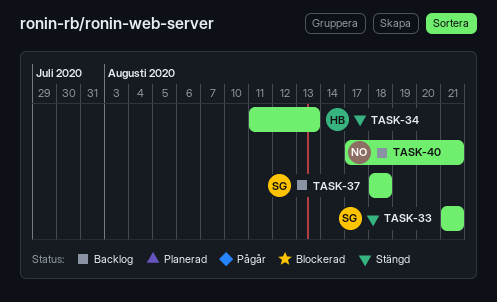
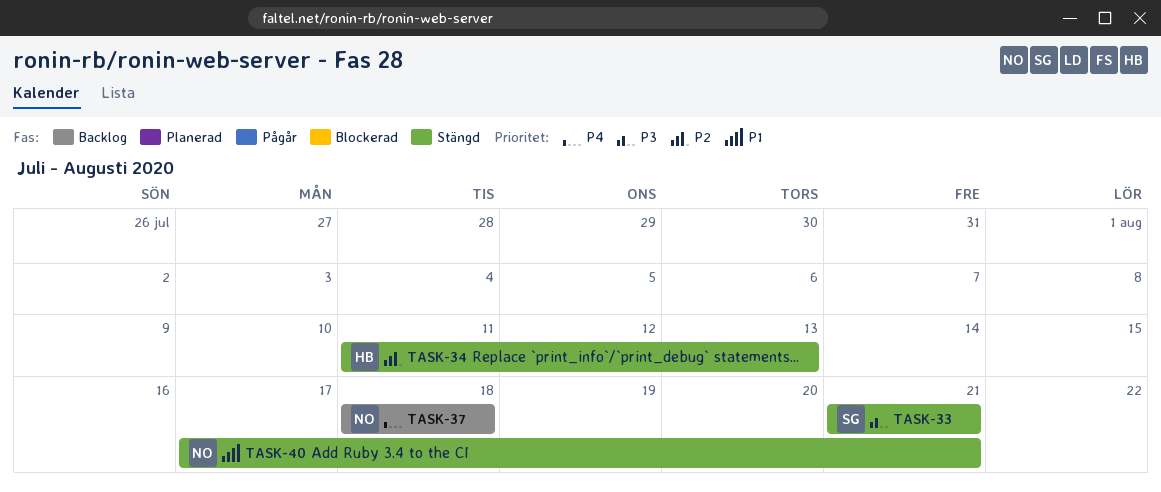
TASK-37, owner: SG -> NO
TASK-40, status: Backlog -> Stängd

